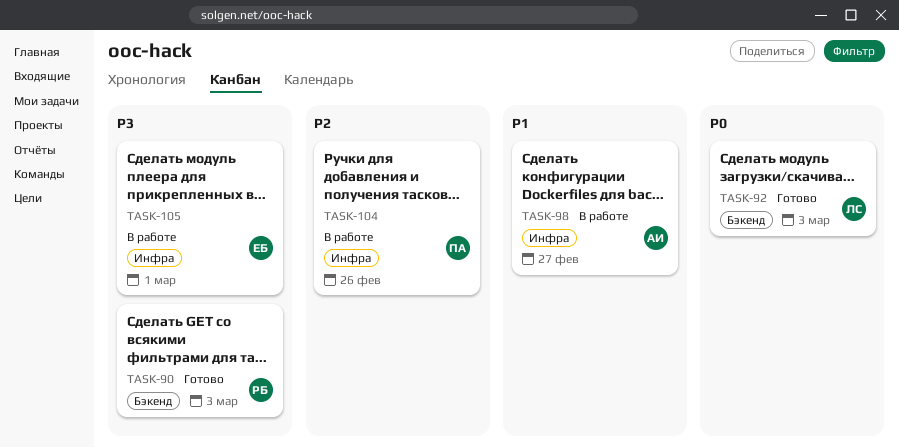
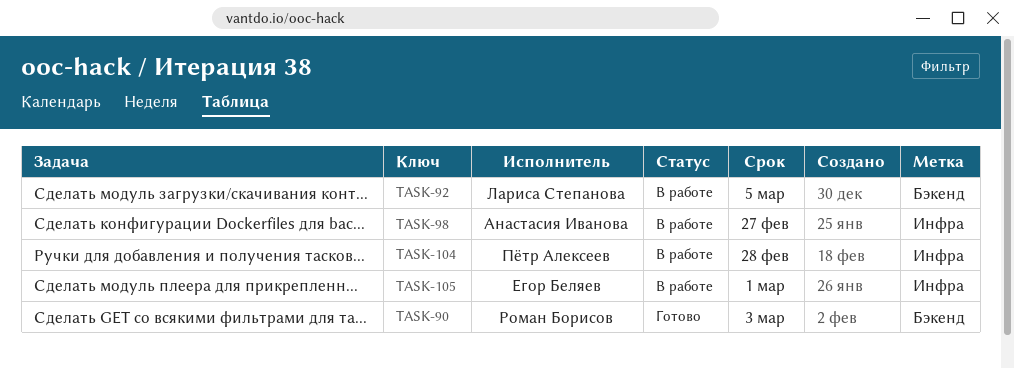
TASK-92, status: Готово -> В работе
TASK-92, due: Mar 3 -> Mar 5
TASK-104, due: Feb 26 -> Feb 28

